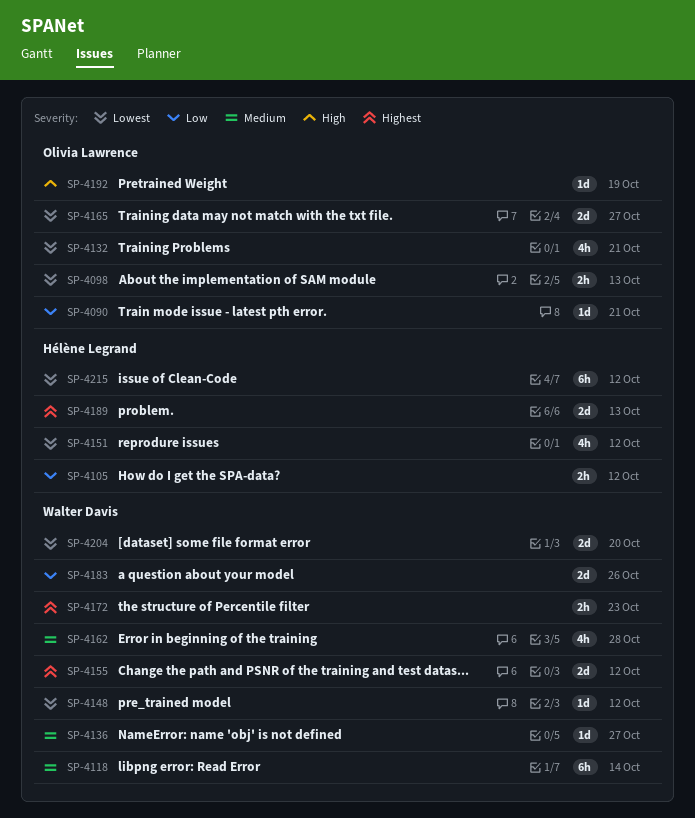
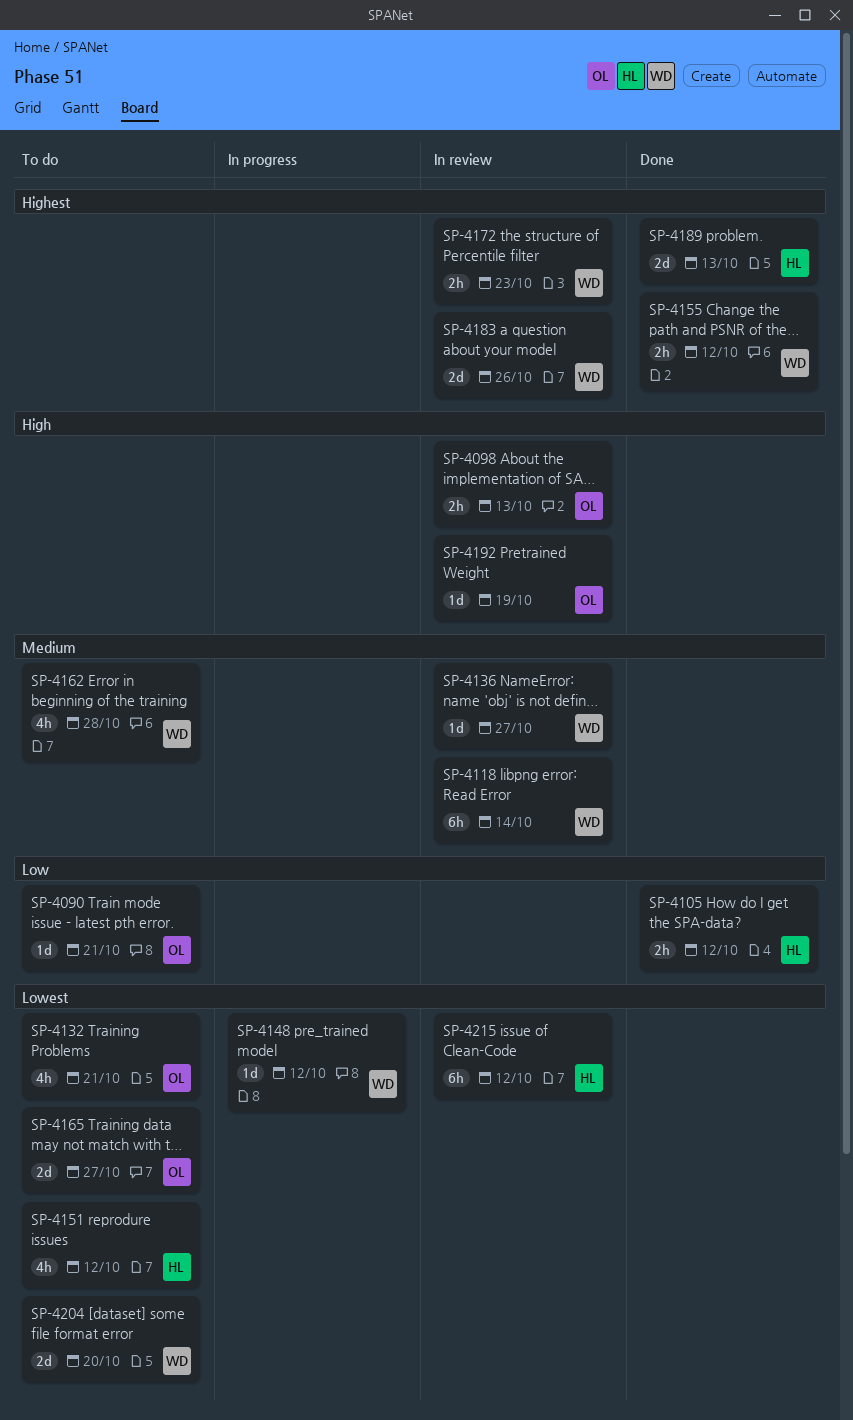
SP-4098, priority: Lowest -> High
SP-4155, estimate: 2d -> 2h
SP-4183, priority: Low -> Highest

